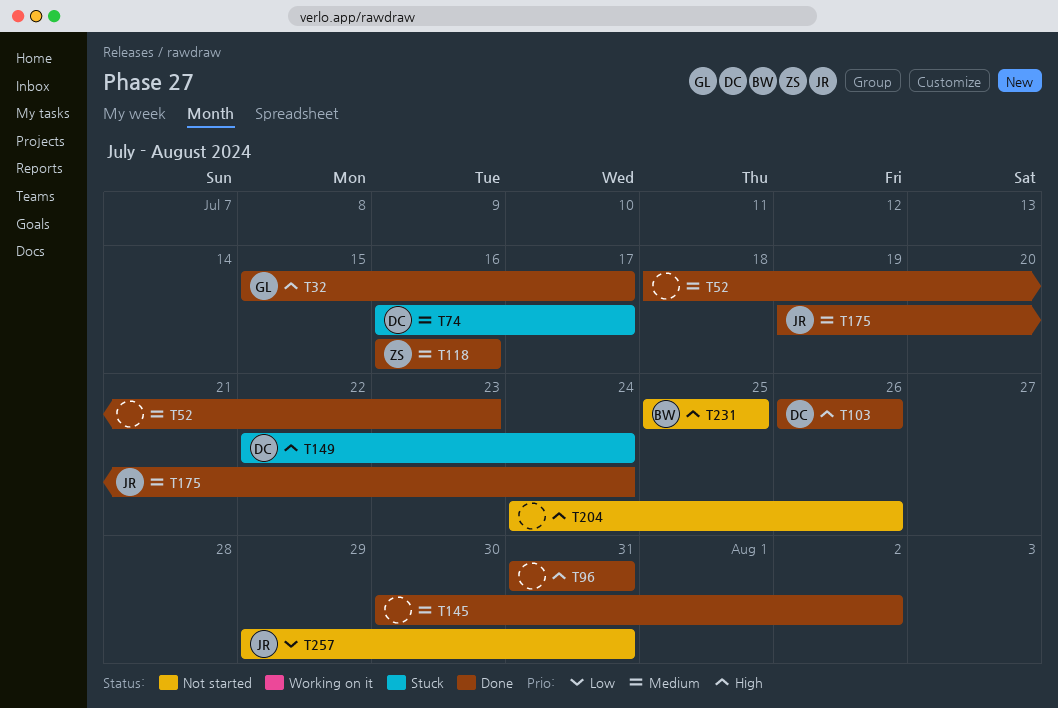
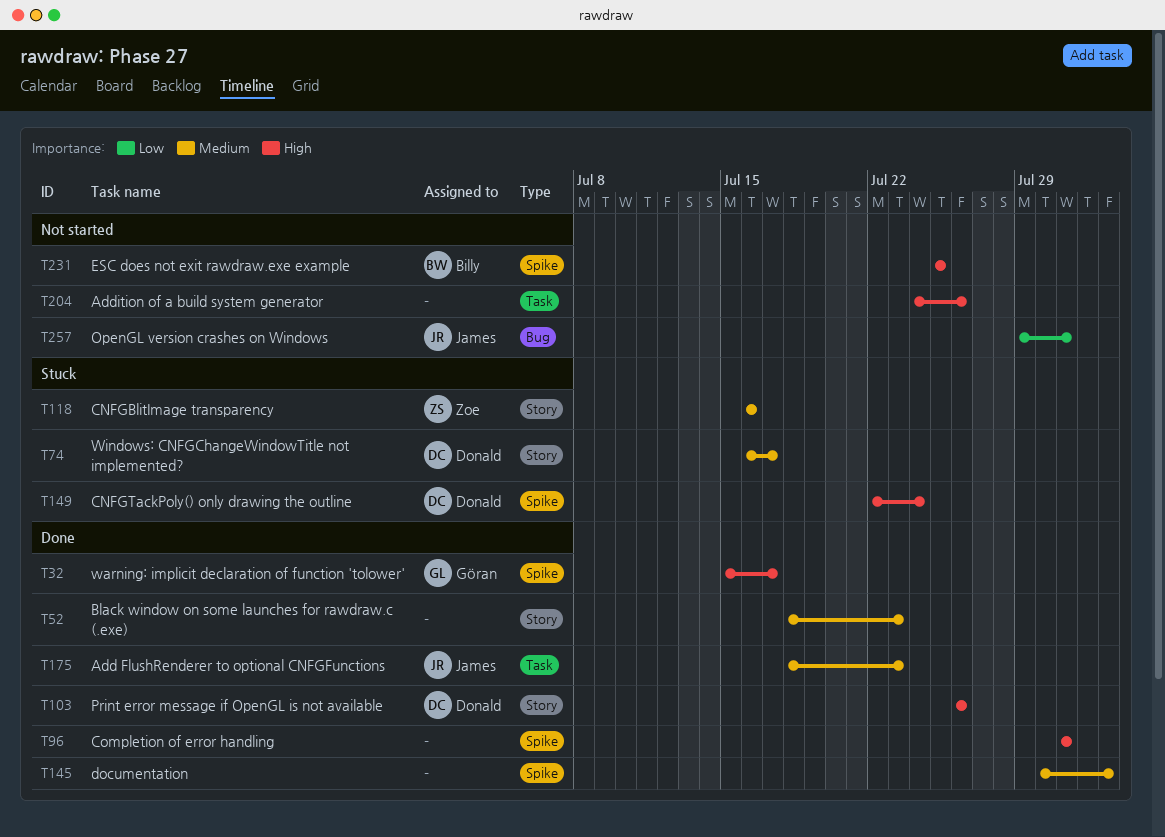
T118, status: Done -> Stuck
T175, start: Jul 19 -> Jul 18
T175, due: Jul 24 -> Jul 23

